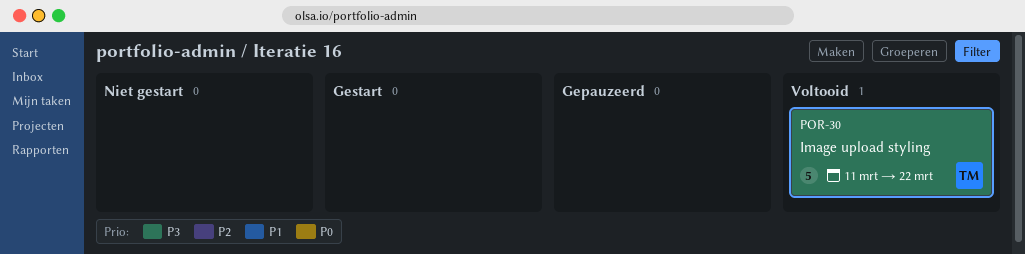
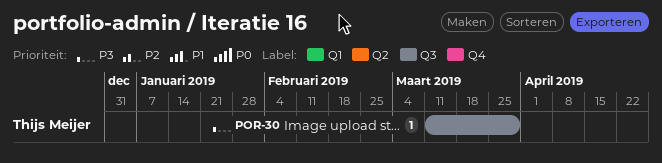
POR-30, estimate: 5 -> 1
POR-30, due: Mar 22 -> Mar 29

